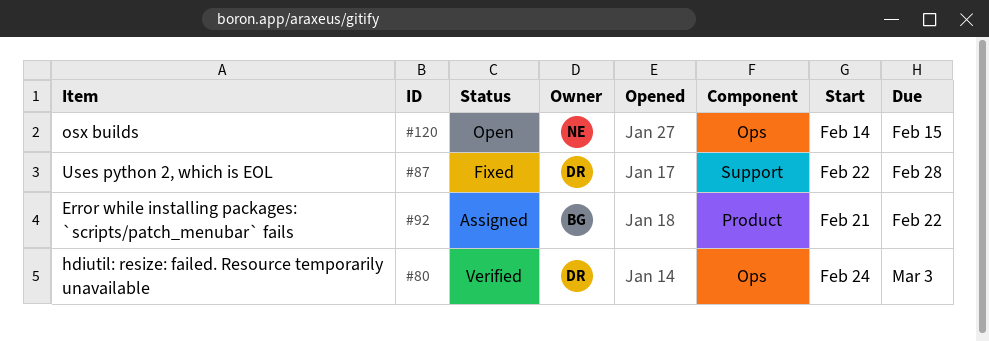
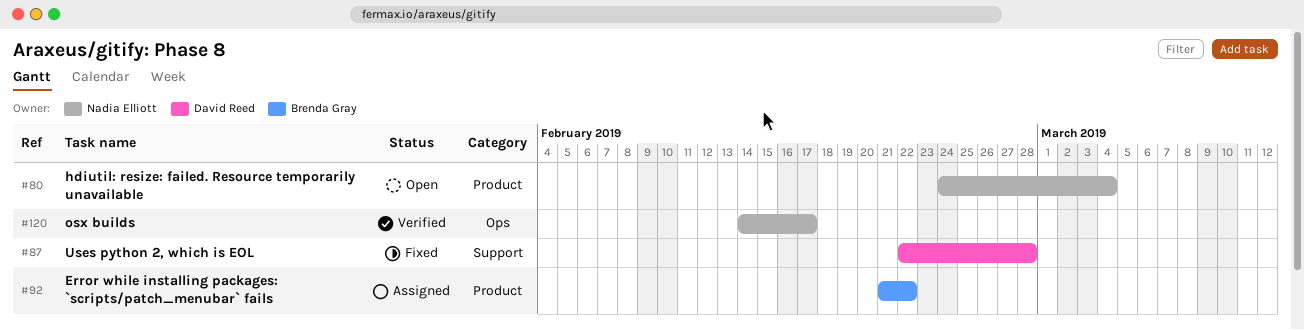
#80, status: Verified -> Open
#80, owner: David Reed -> Nadia Elliott
#80, label: Ops -> Product
#80, due: Mar 3 -> Mar 4
#120, status: Open -> Verified
#120, due: Feb 15 -> Feb 17

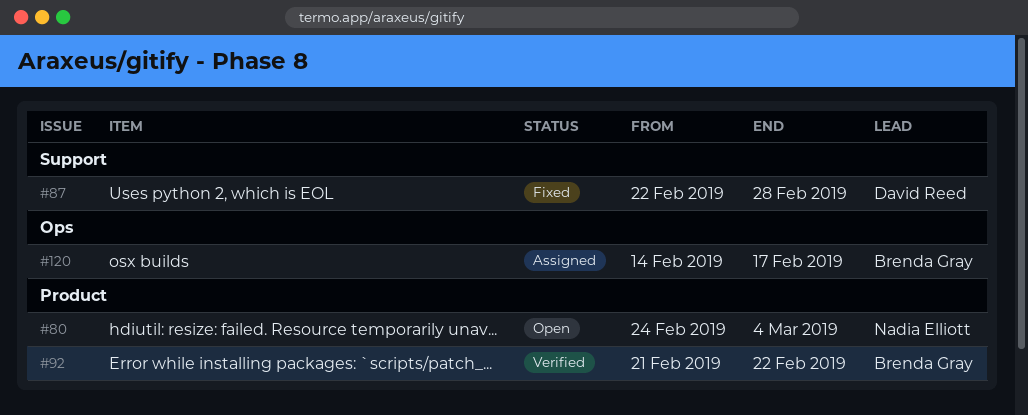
#92, status: Assigned -> Verified
#120, status: Verified -> Assigned
#120, owner: Nadia Elliott -> Brenda Gray

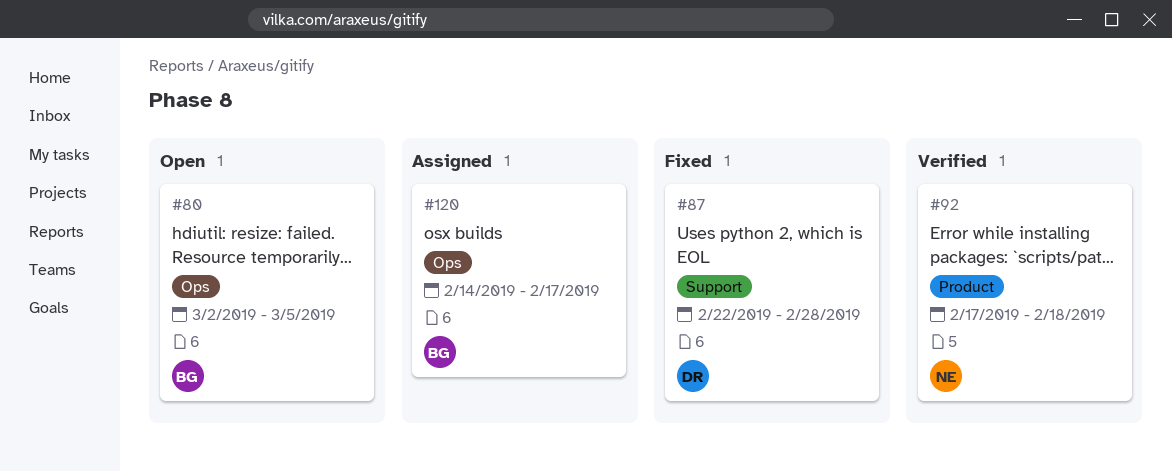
#80, owner: Nadia Elliott -> Brenda Gray
#80, label: Product -> Ops
#80, start: Feb 24 -> Mar 2
#80, due: Mar 4 -> Mar 5
#92, owner: Brenda Gray -> Nadia Elliott
#92, start: Feb 21 -> Feb 17
#92, due: Feb 22 -> Feb 18

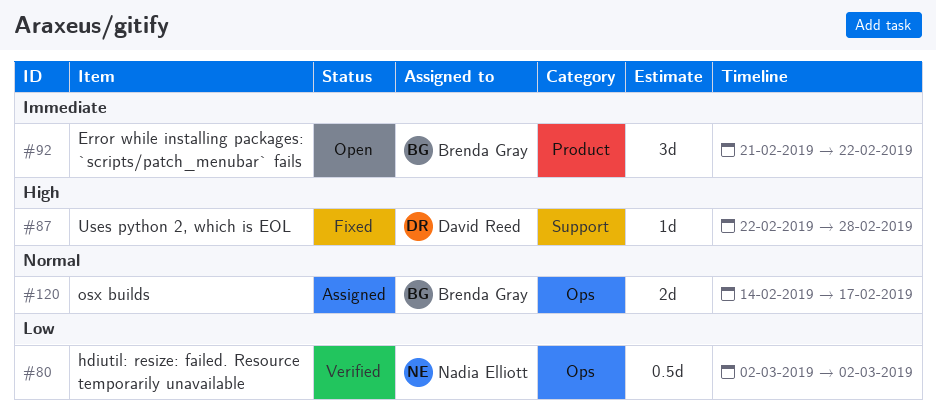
#80, status: Open -> Verified
#80, owner: Brenda Gray -> Nadia Elliott
#80, due: Mar 5 -> Mar 2
#92, status: Verified -> Open
#92, owner: Nadia Elliott -> Brenda Gray
#92, start: Feb 17 -> Feb 21
#92, due: Feb 18 -> Feb 22

